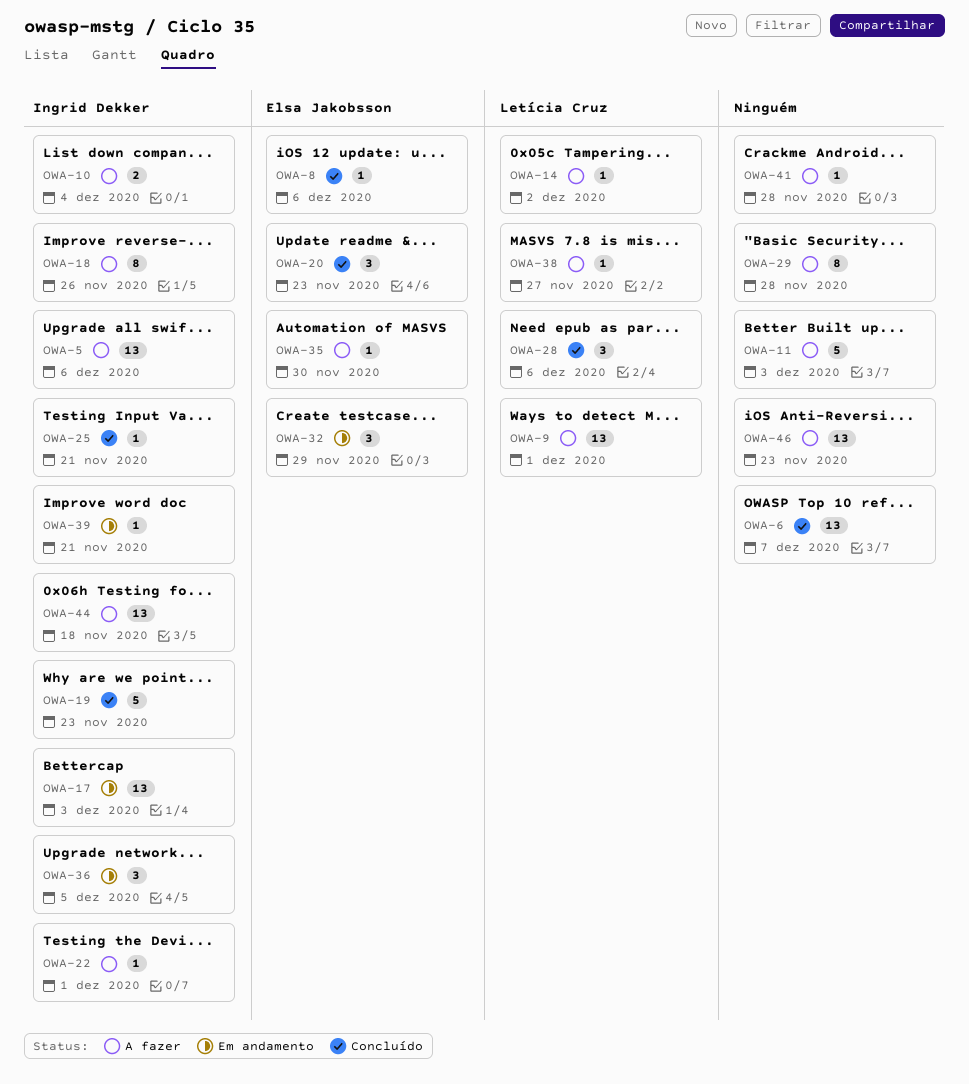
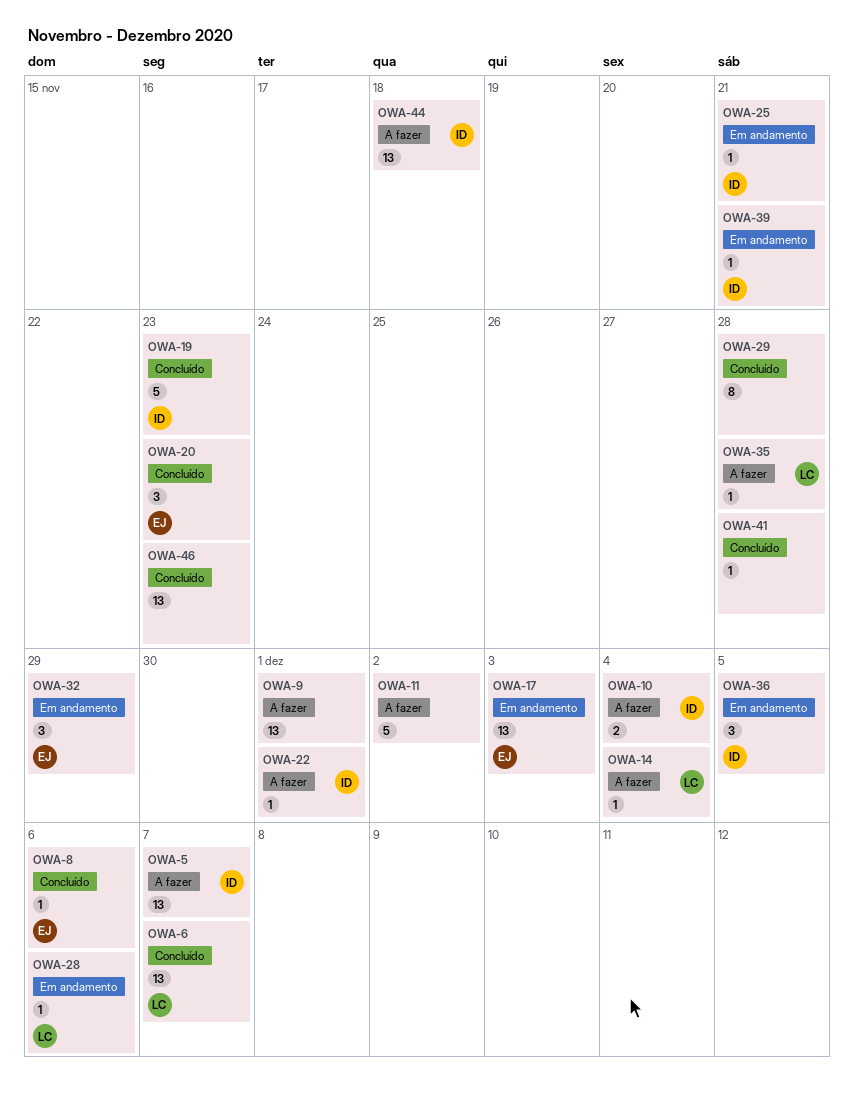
OWA-5, due: Dec 6 -> Dec 7
OWA-6, owner: none -> Letícia Cruz
OWA-9, owner: Letícia Cruz -> none
OWA-11, due: Dec 3 -> Dec 2
OWA-14, due: Dec 2 -> Dec 4
OWA-17, owner: Ingrid Dekker -> Elsa Jakobsson
OWA-18: present -> none
OWA-25, status: Concluído -> Em andamento
OWA-28, status: Concluído -> Em andamento
OWA-28, estimate: 3 -> 1
OWA-29, status: A fazer -> Concluído
OWA-35, owner: Elsa Jakobsson -> Letícia Cruz
OWA-35, due: Nov 30 -> Nov 28
OWA-38: present -> none
OWA-41, status: A fazer -> Concluído
OWA-46, status: A fazer -> Concluído

